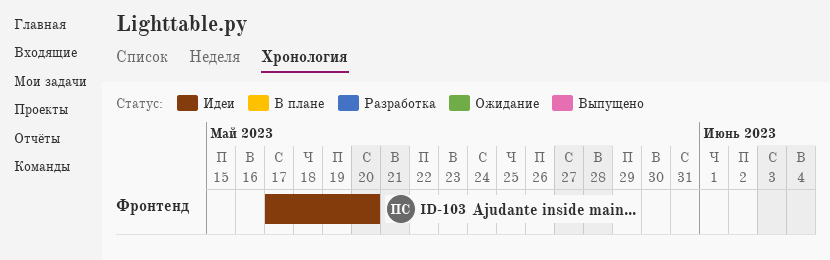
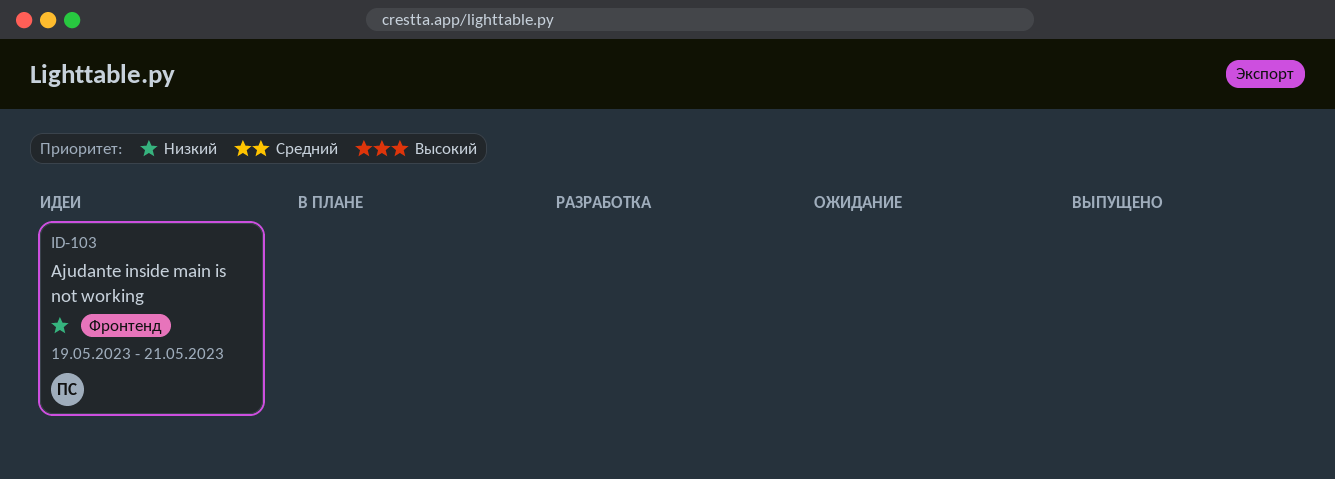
ID-103, start: May 17 -> May 19
ID-103, due: May 20 -> May 21

